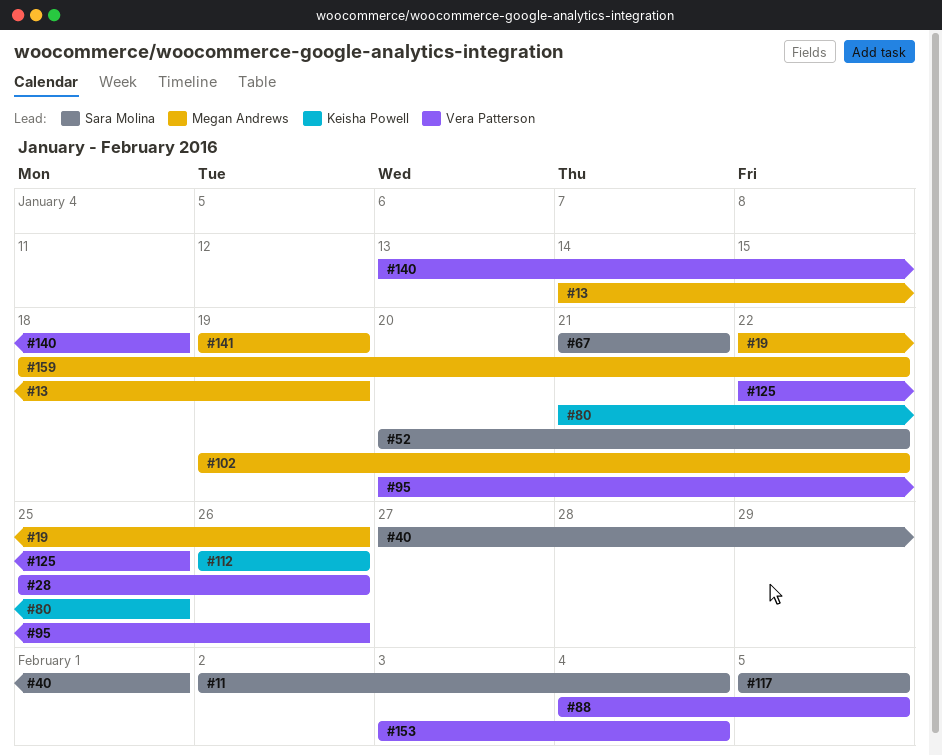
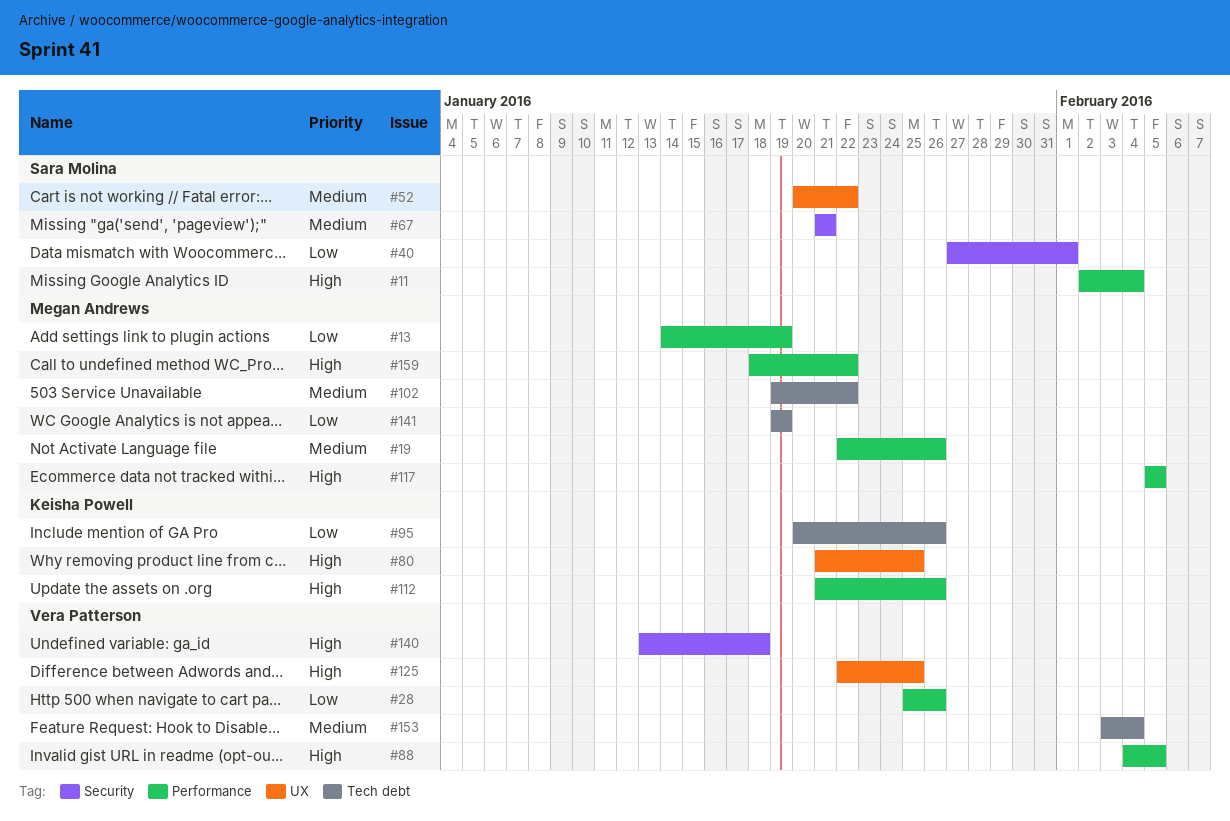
#95, owner: Vera Patterson -> Keisha Powell
#112, start: Jan 26 -> Jan 21
#117, owner: Sara Molina -> Megan Andrews

